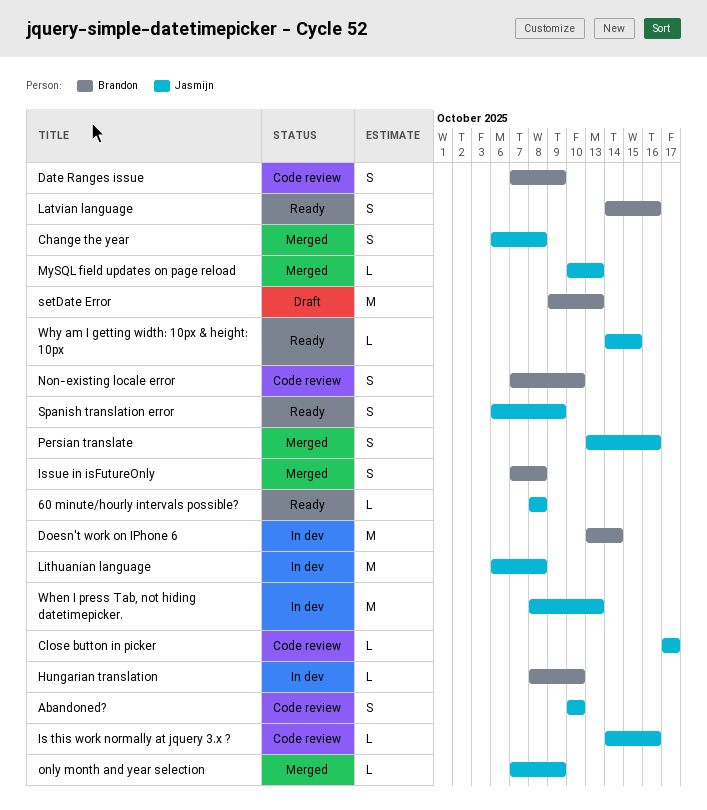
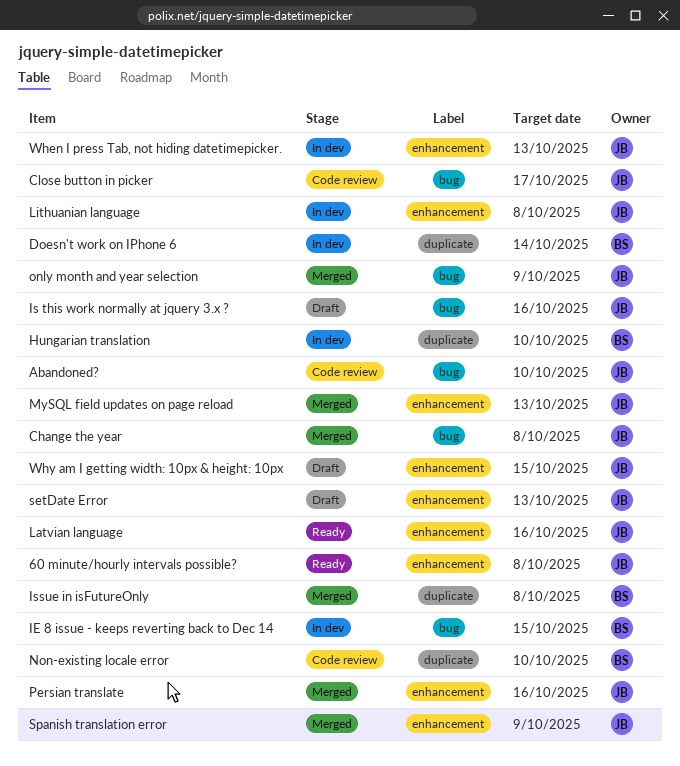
Date Ranges issue: present -> none
IE 8 issue - keeps reverting back to Dec 14: none -> present
Is this work normally at jquery 3.x ?, status: Code review -> Draft
Latvian language, owner: Brandon -> Jasmijn
setDate Error, owner: Brandon -> Jasmijn
Spanish translation error, status: Ready -> Merged
Why am I getting width: 10px & height: 10px, status: Ready -> Draft

